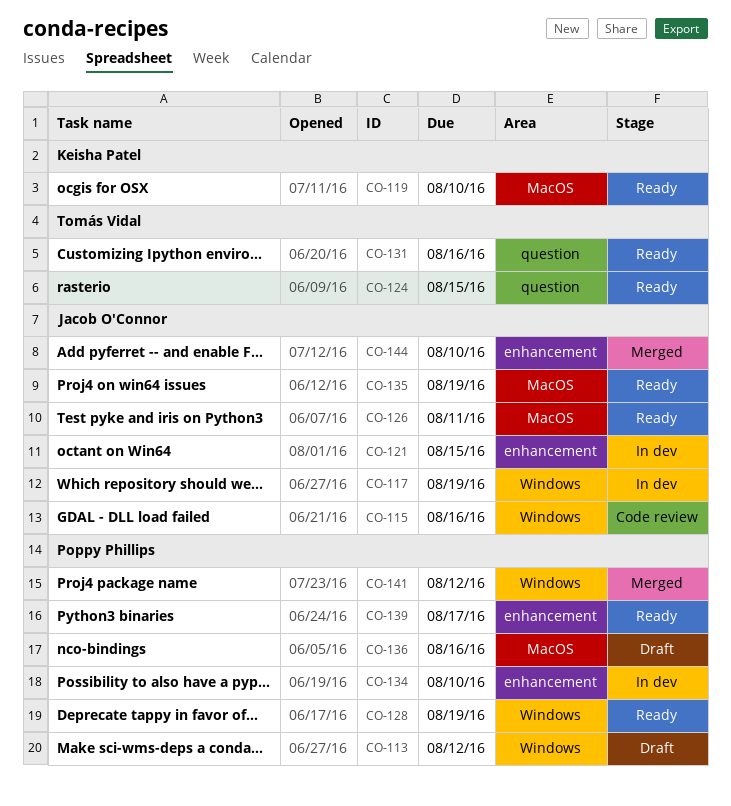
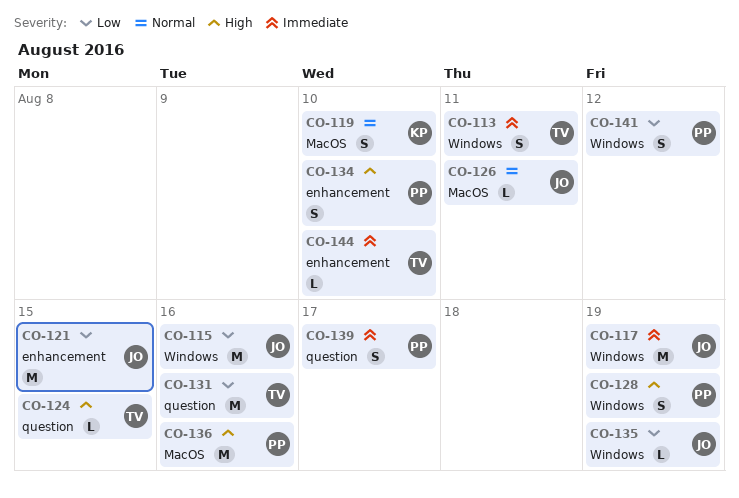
CO-113, owner: Poppy Phillips -> Tomás Vidal
CO-113, due: Aug 12 -> Aug 11
CO-135, label: MacOS -> Windows
CO-139, label: enhancement -> question
CO-144, owner: Jacob O'Connor -> Tomás Vidal

